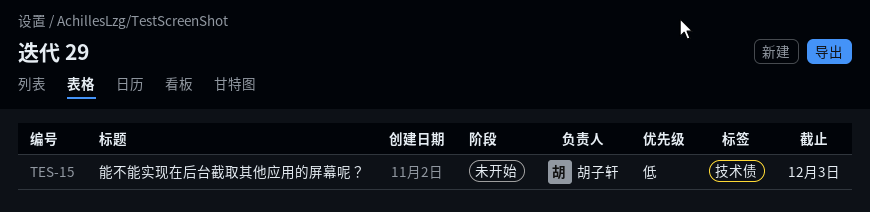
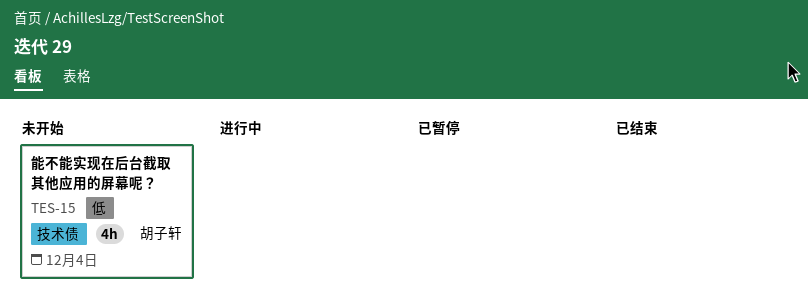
TES-15, due: Dec 3 -> Dec 4

